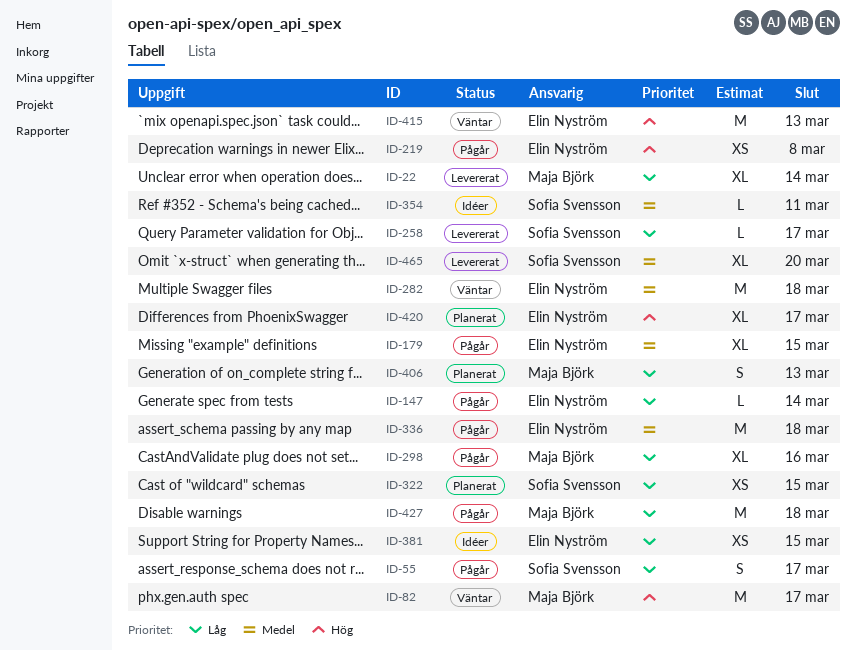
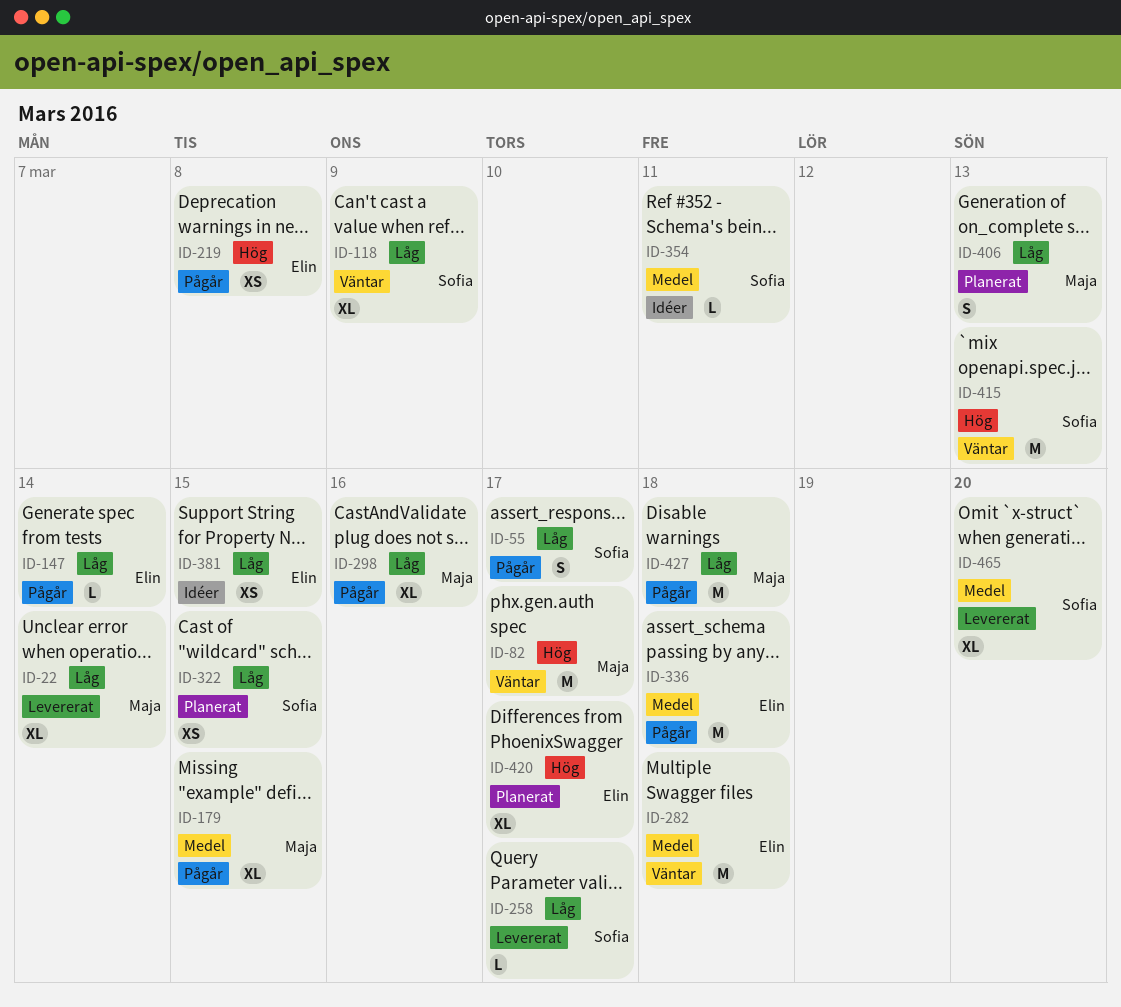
ID-118: none -> present
ID-179, owner: Elin Nyström -> Maja Björk
ID-415, owner: Elin Nyström -> Sofia Svensson

